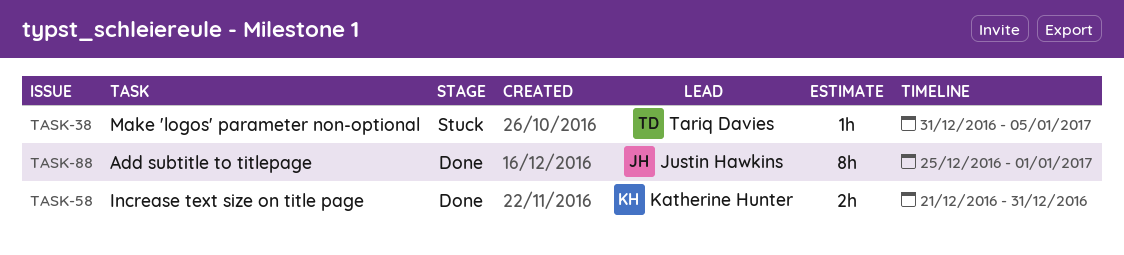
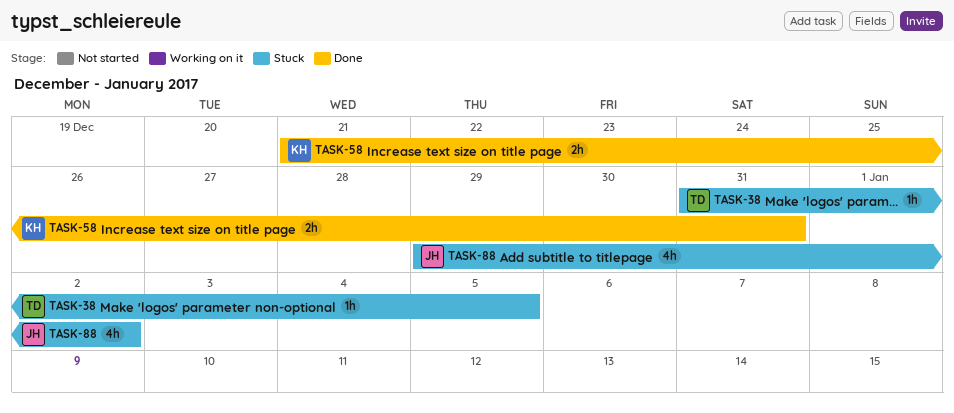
TASK-88, status: Done -> Stuck
TASK-88, estimate: 8h -> 4h
TASK-88, start: Dec 25 -> Dec 29
TASK-88, due: Jan 1 -> Jan 2

